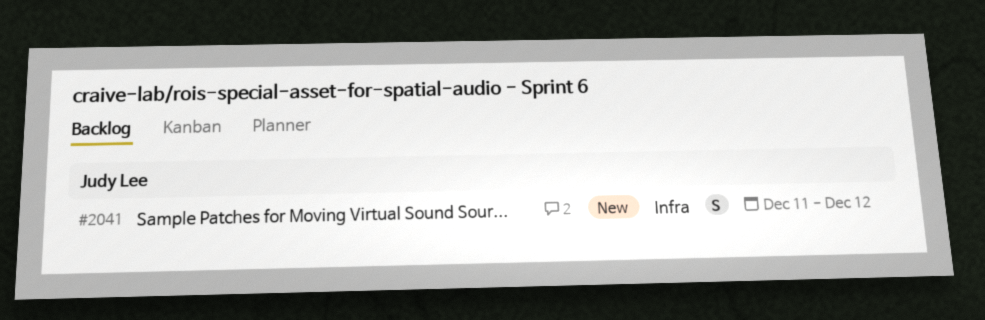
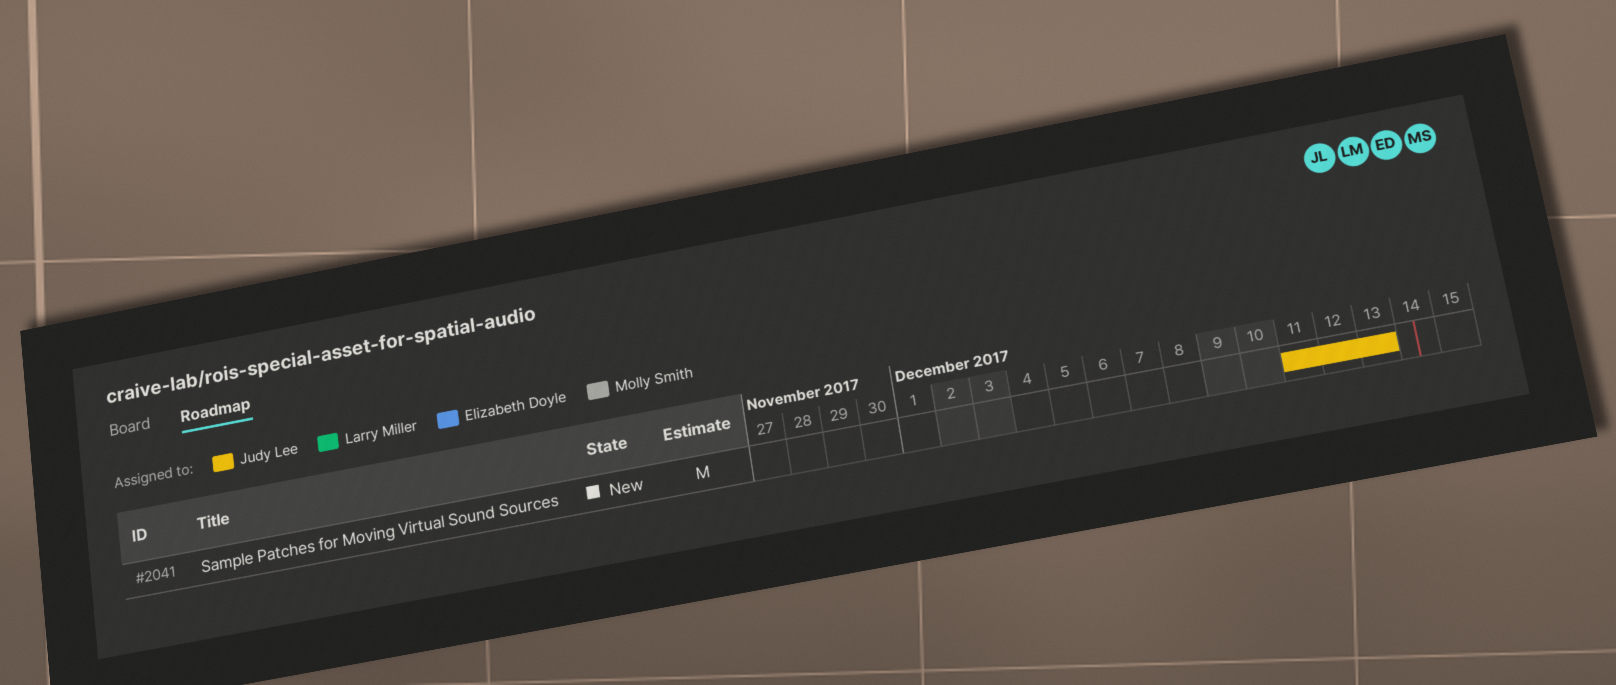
#2041, estimate: S -> M
#2041, due: Dec 12 -> Dec 13

